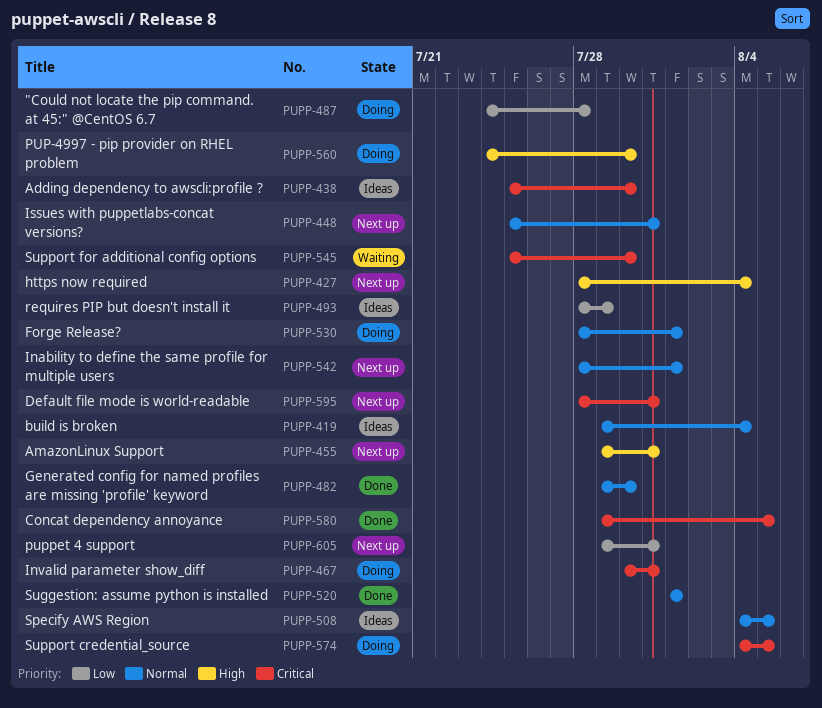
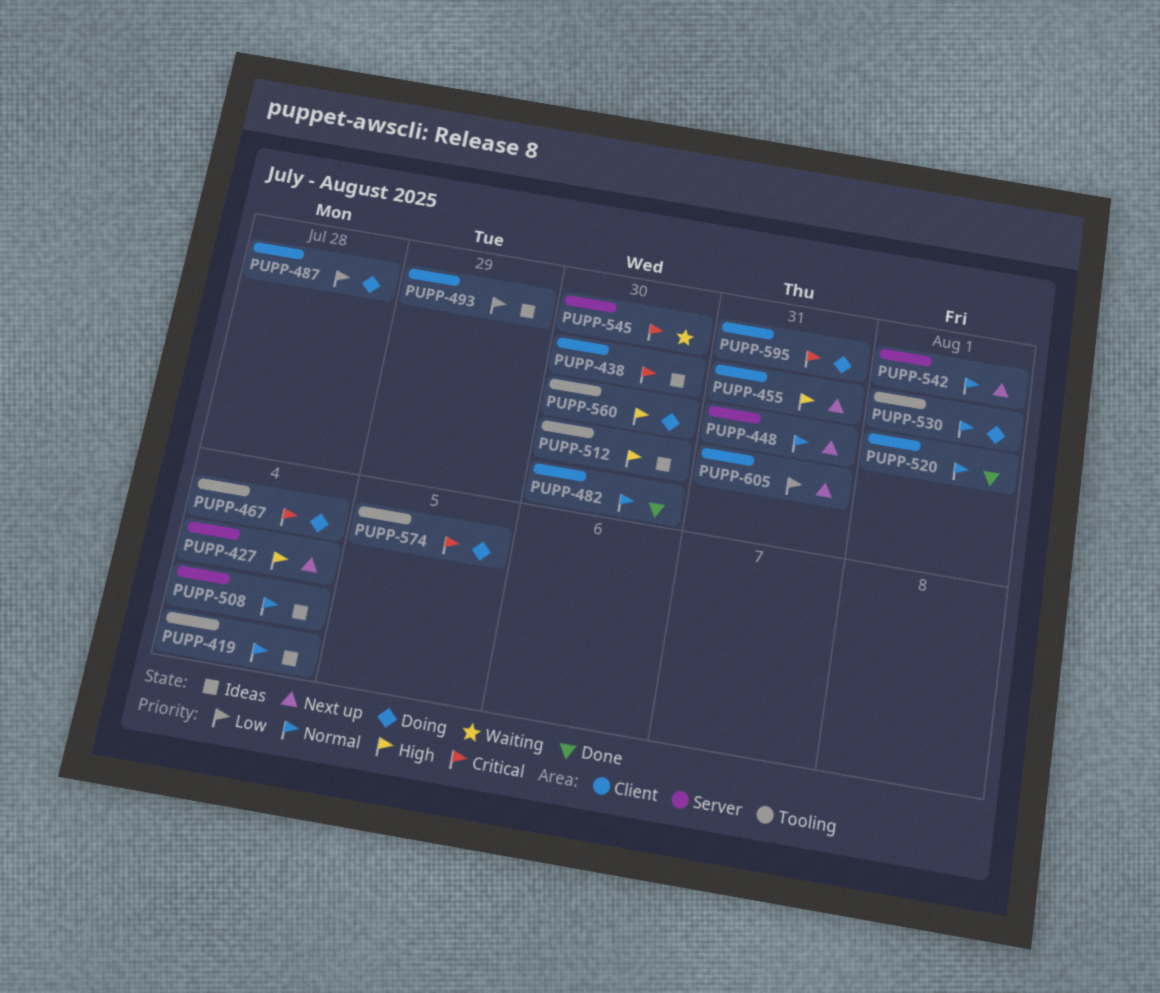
PUPP-467, due: Jul 31 -> Aug 4
PUPP-508, due: Aug 5 -> Aug 4
PUPP-512: none -> present
PUPP-580: present -> none
PUPP-595, status: Next up -> Doing

